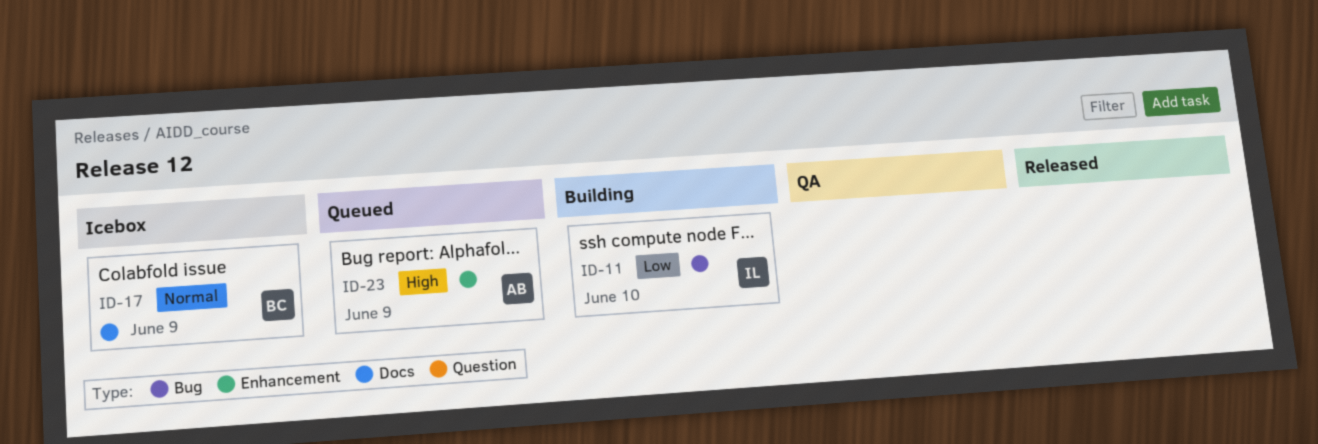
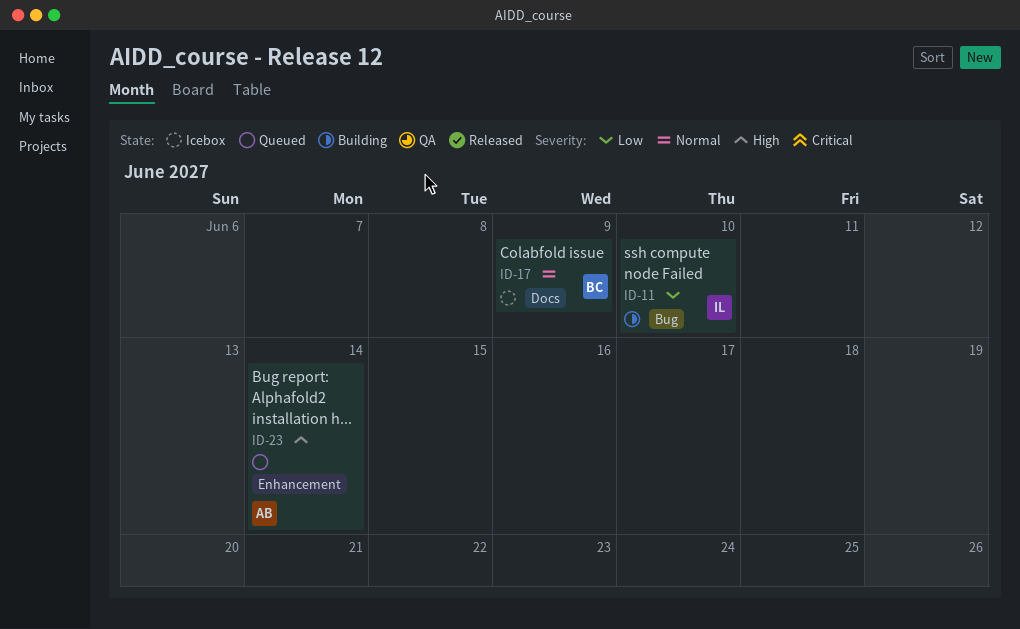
ID-23, due: Jun 9 -> Jun 14

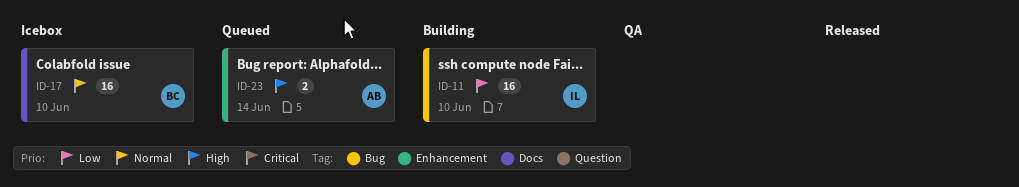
ID-17, due: Jun 9 -> Jun 10

